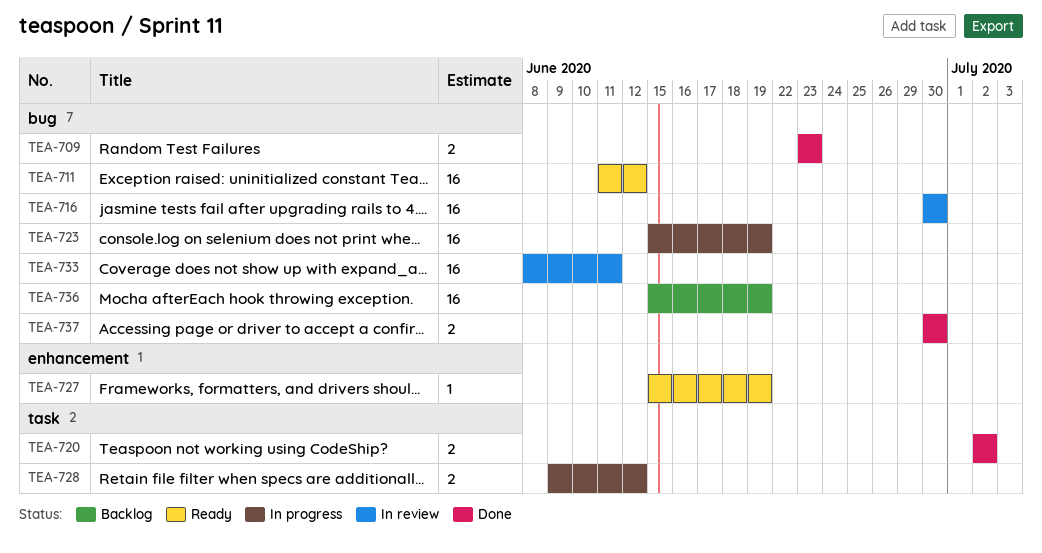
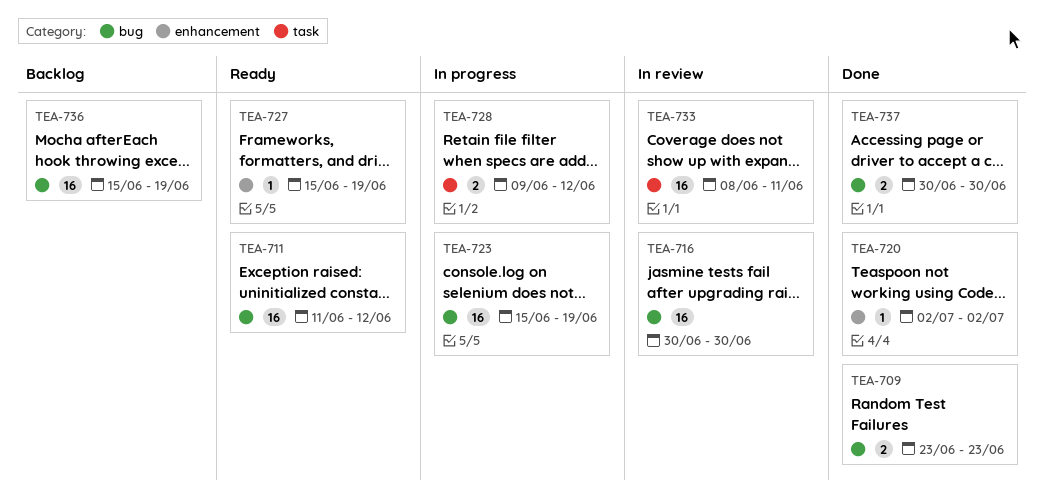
TEA-720, label: task -> enhancement
TEA-720, estimate: 2 -> 1
TEA-733, label: bug -> task

